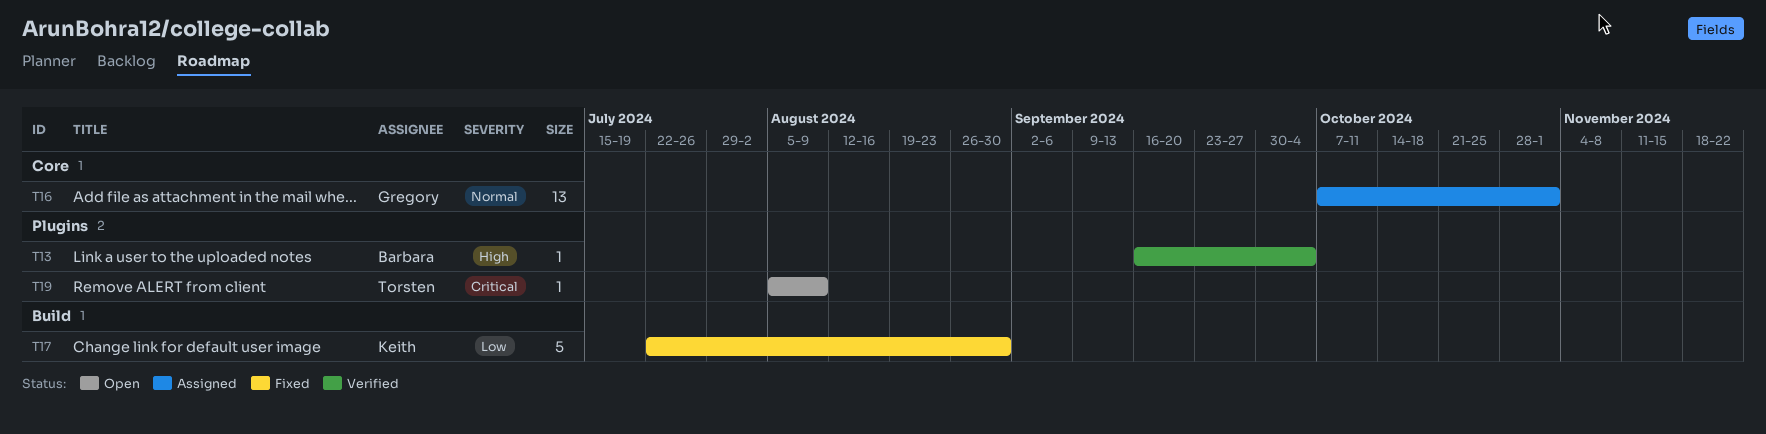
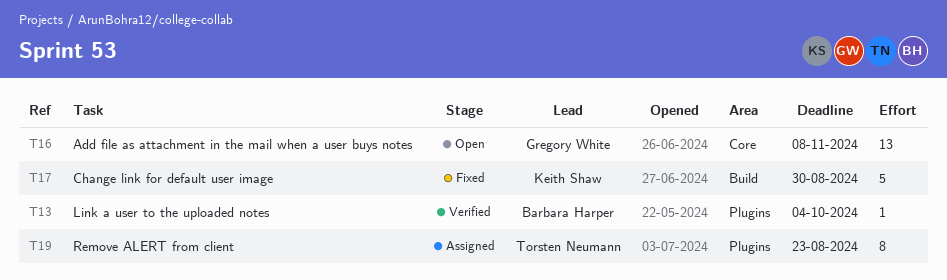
T16, status: Assigned -> Open
T16, due: Nov 1 -> Nov 8
T19, status: Open -> Assigned
T19, estimate: 1 -> 8
T19, due: Aug 9 -> Aug 23

